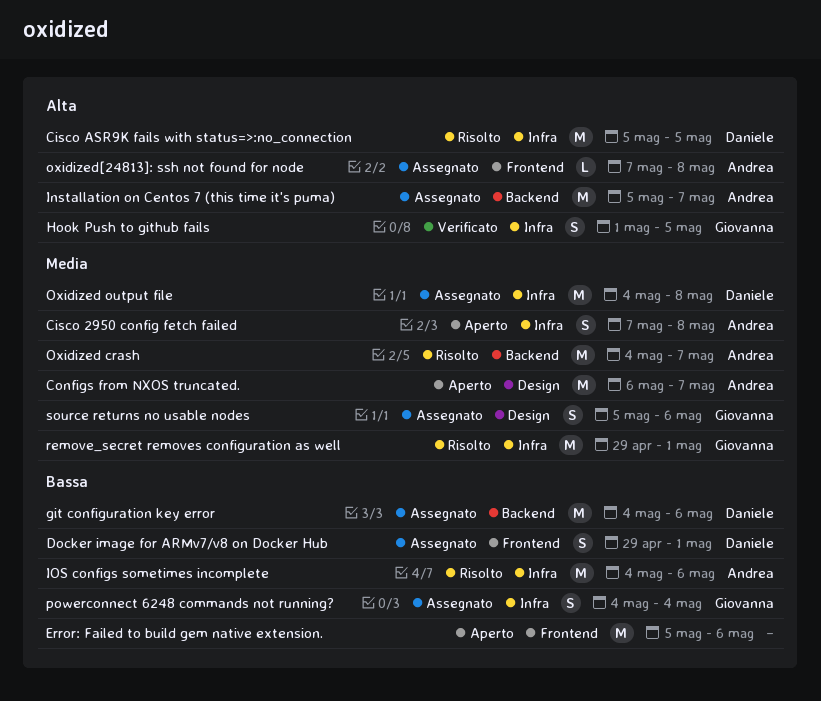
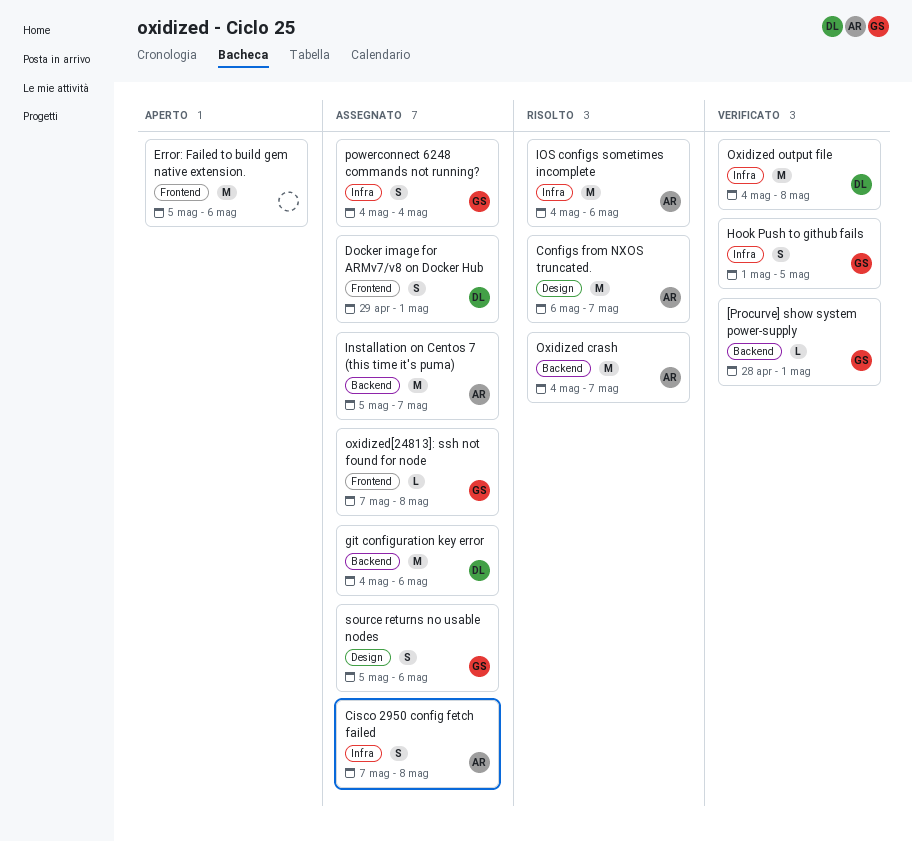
[Procurve] show system power-supply: none -> present
Cisco 2950 config fetch failed, status: Aperto -> Assegnato
Cisco ASR9K fails with status=>:no_connection: present -> none
Configs from NXOS truncated., status: Aperto -> Risolto
Oxidized output file, status: Assegnato -> Verificato
oxidized[24813]: ssh not found for node, owner: Andrea -> Giovanna
remove_secret removes configuration as well: present -> none

